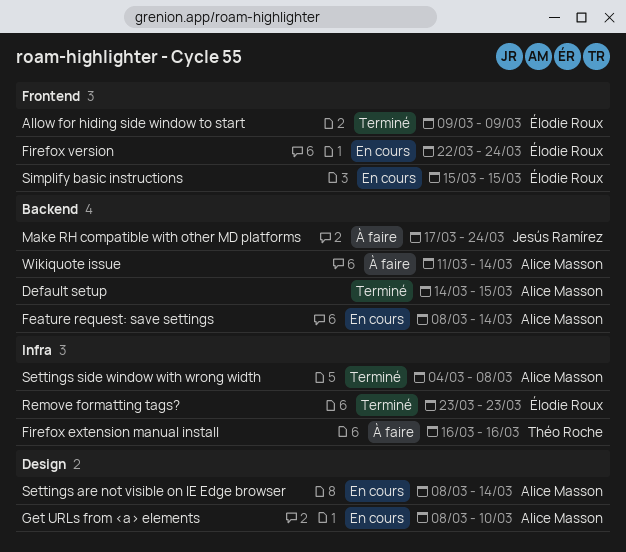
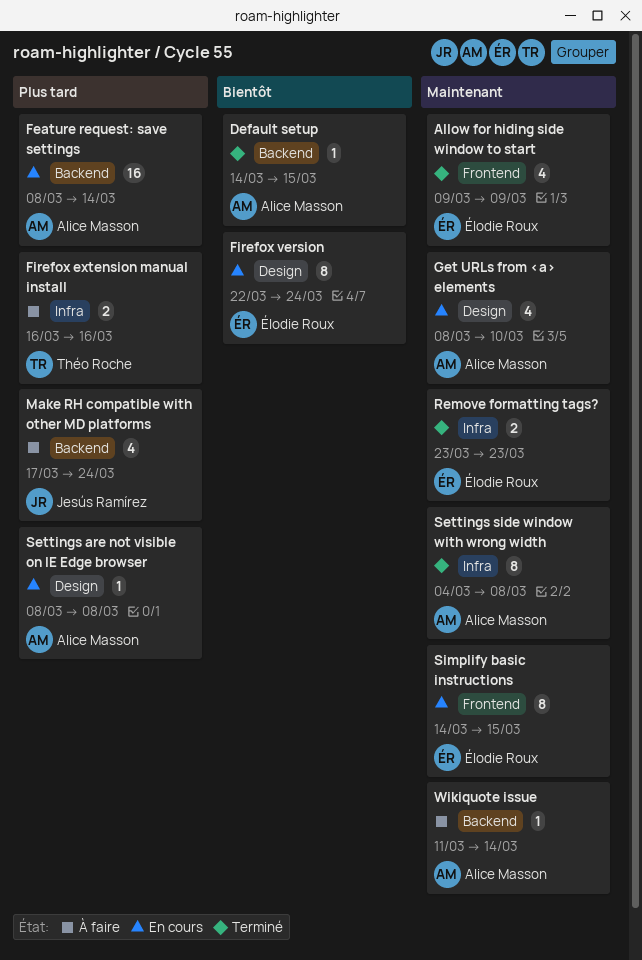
Firefox version, label: Frontend -> Design
Settings are not visible on IE Edge browser, due: Mar 14 -> Mar 8
Simplify basic instructions, start: Mar 15 -> Mar 14

